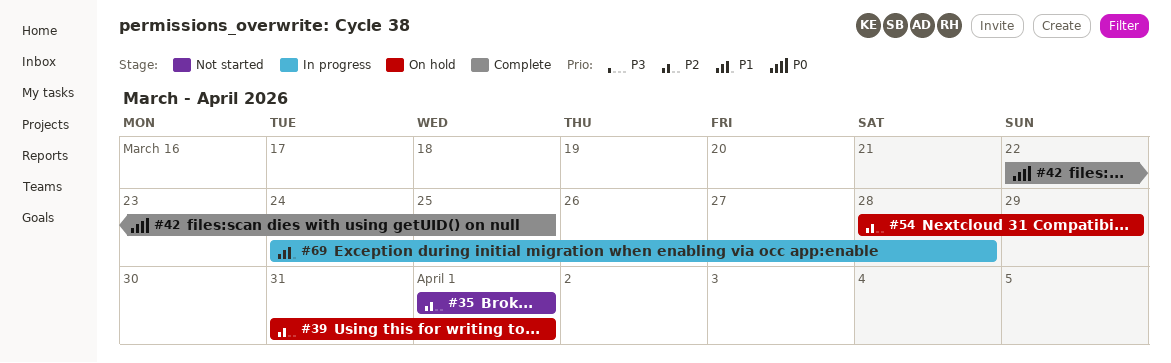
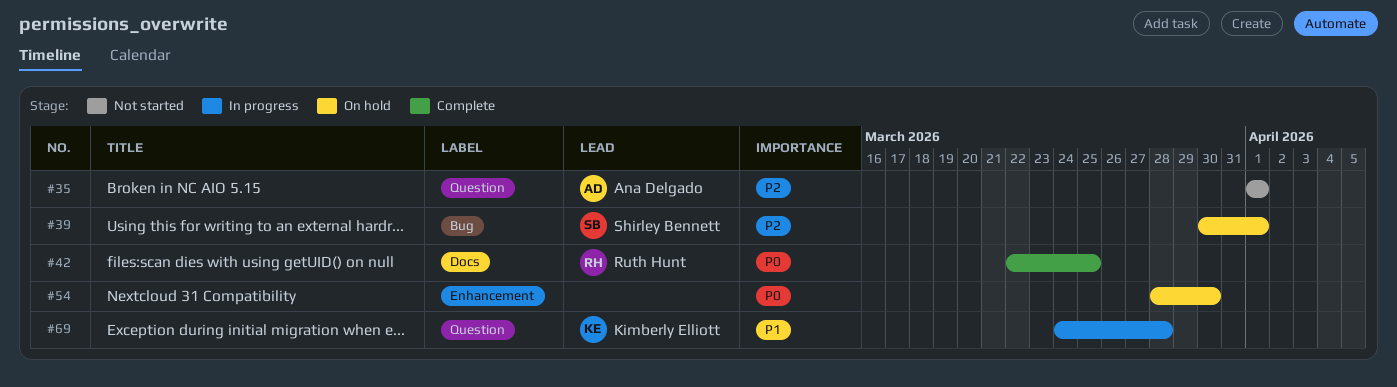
#39, start: Mar 31 -> Mar 30
#54, priority: P2 -> P0
#54, due: Mar 29 -> Mar 30

